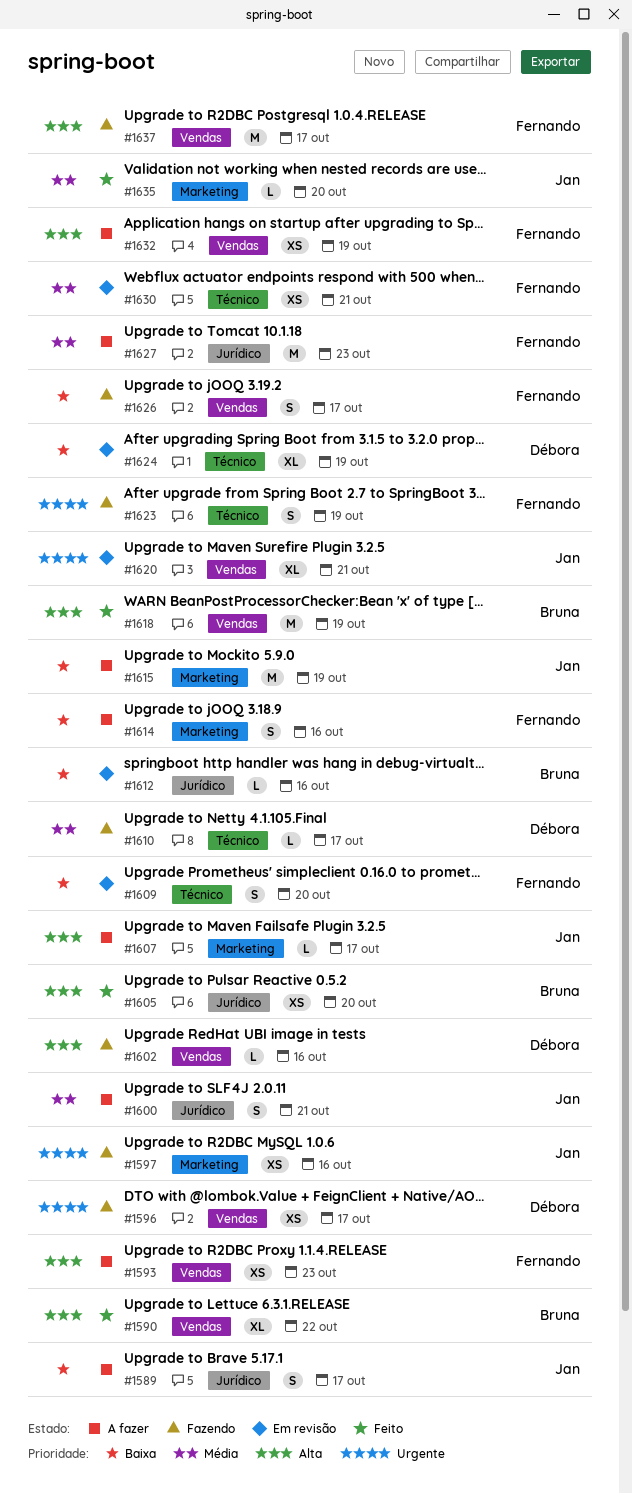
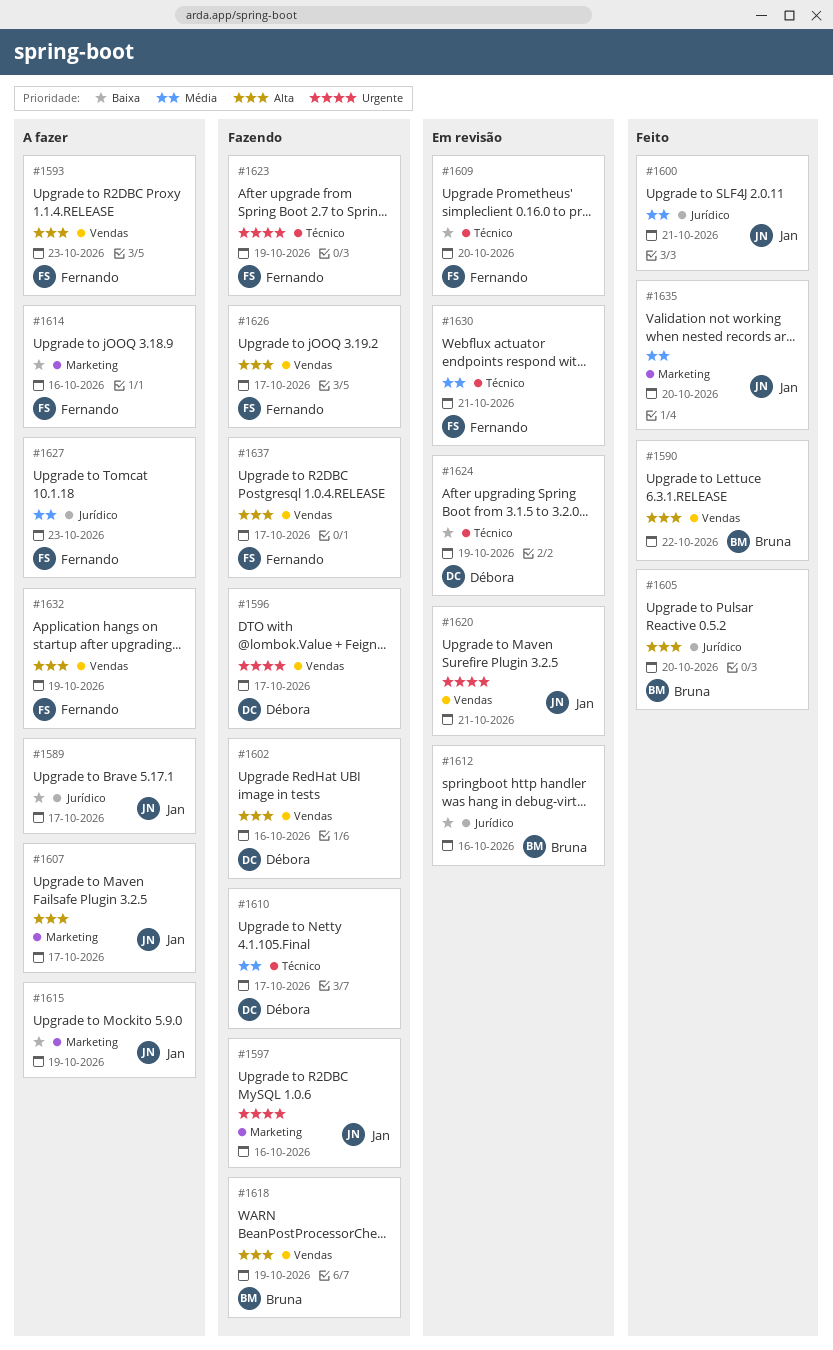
#1600, status: A fazer -> Feito
#1618, status: Feito -> Fazendo
#1626, priority: Baixa -> Alta

